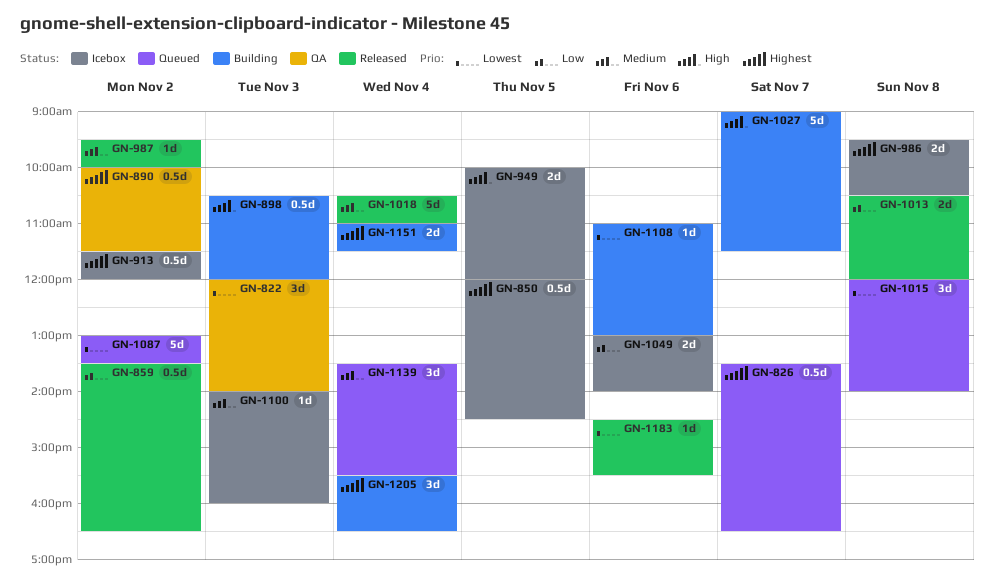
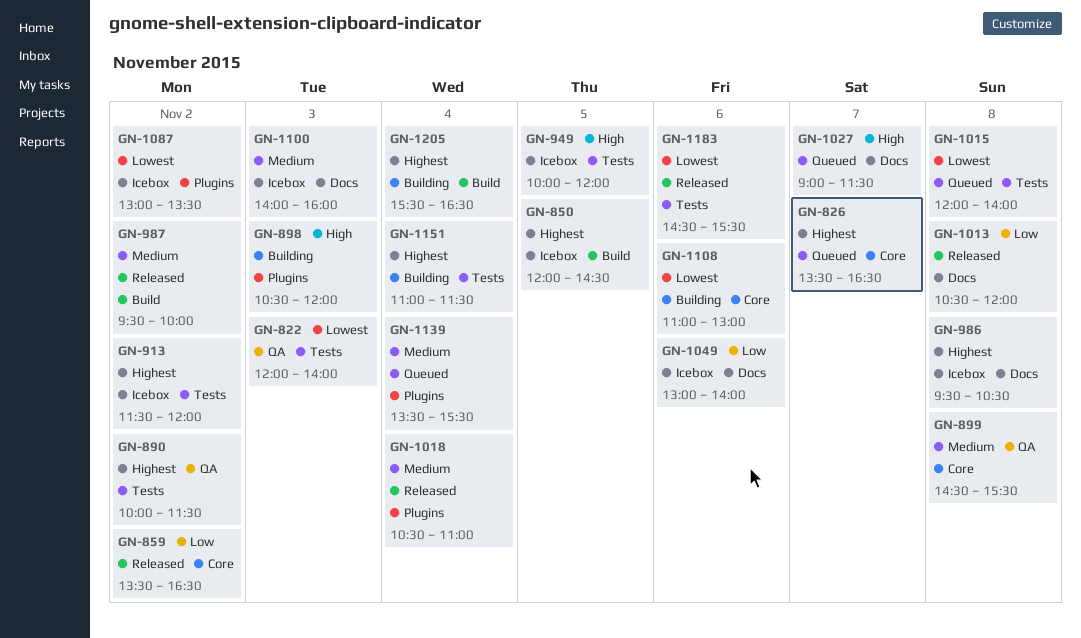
GN-899: none -> present
GN-1027, status: Building -> Queued
GN-1087, status: Queued -> Icebox

